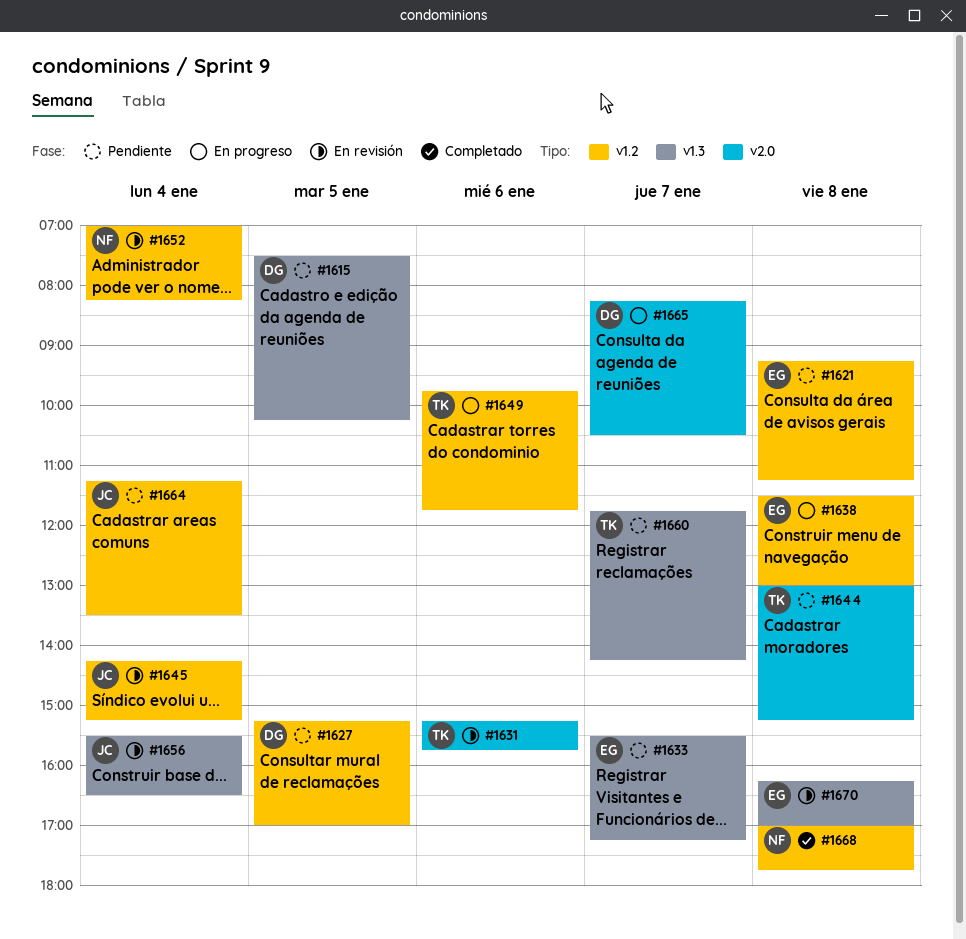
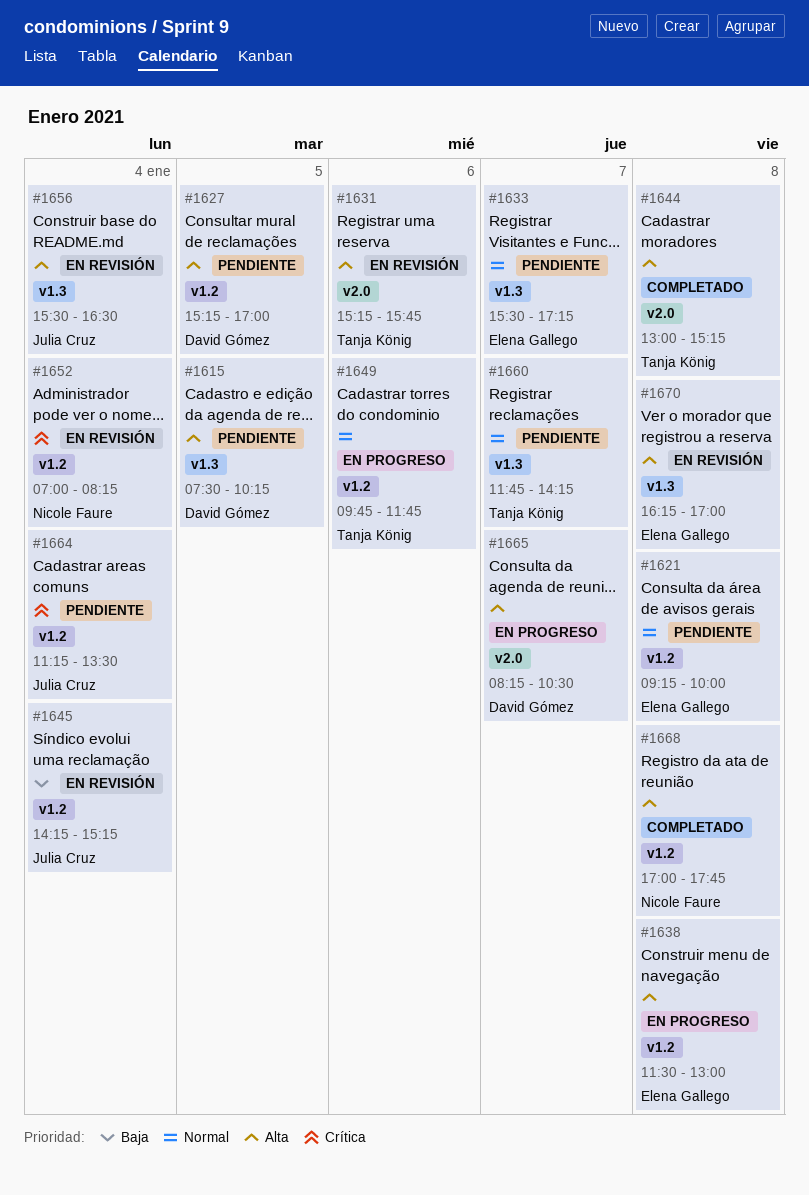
#1621, ends: 11:15 -> 10:00
#1644, status: Pendiente -> Completado

